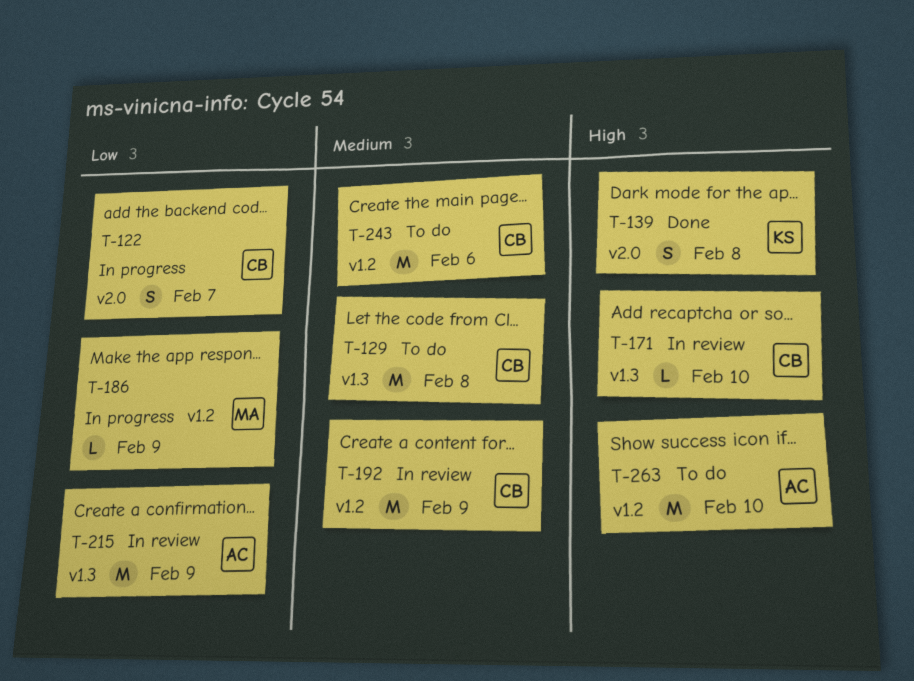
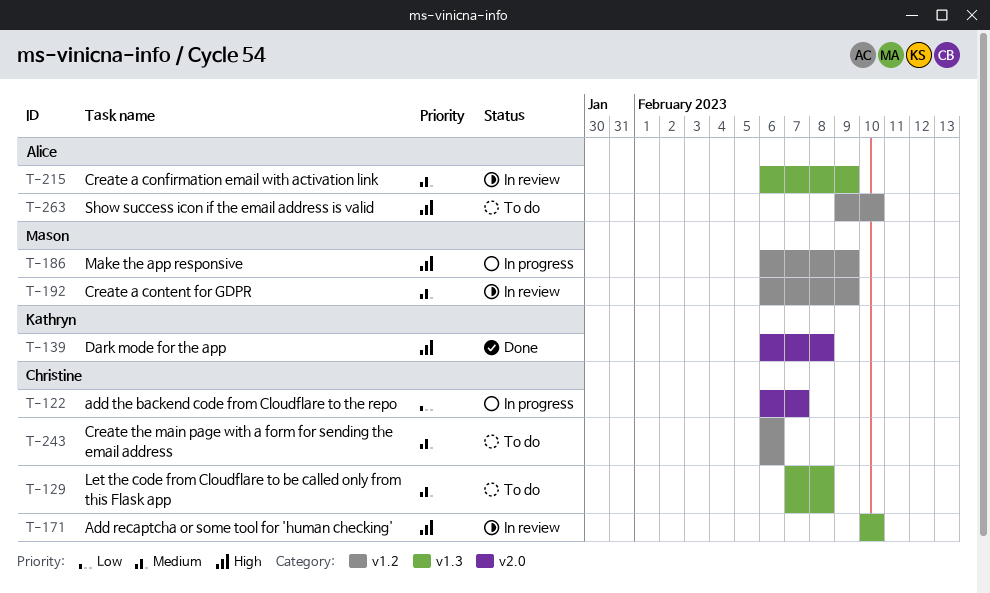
T-186, priority: Low -> High
T-192, owner: Christine -> Mason
T-215, priority: Low -> Medium

